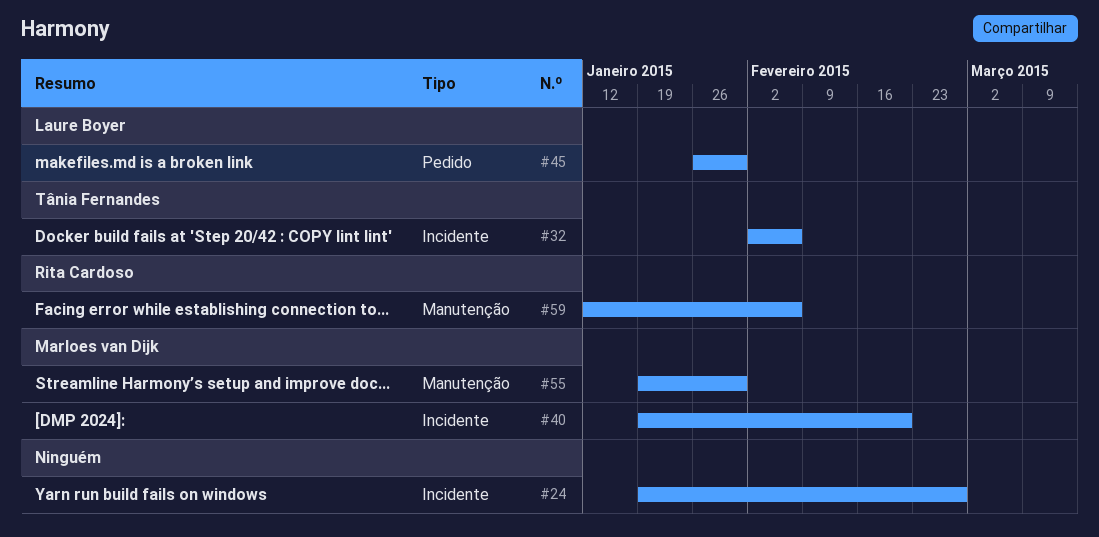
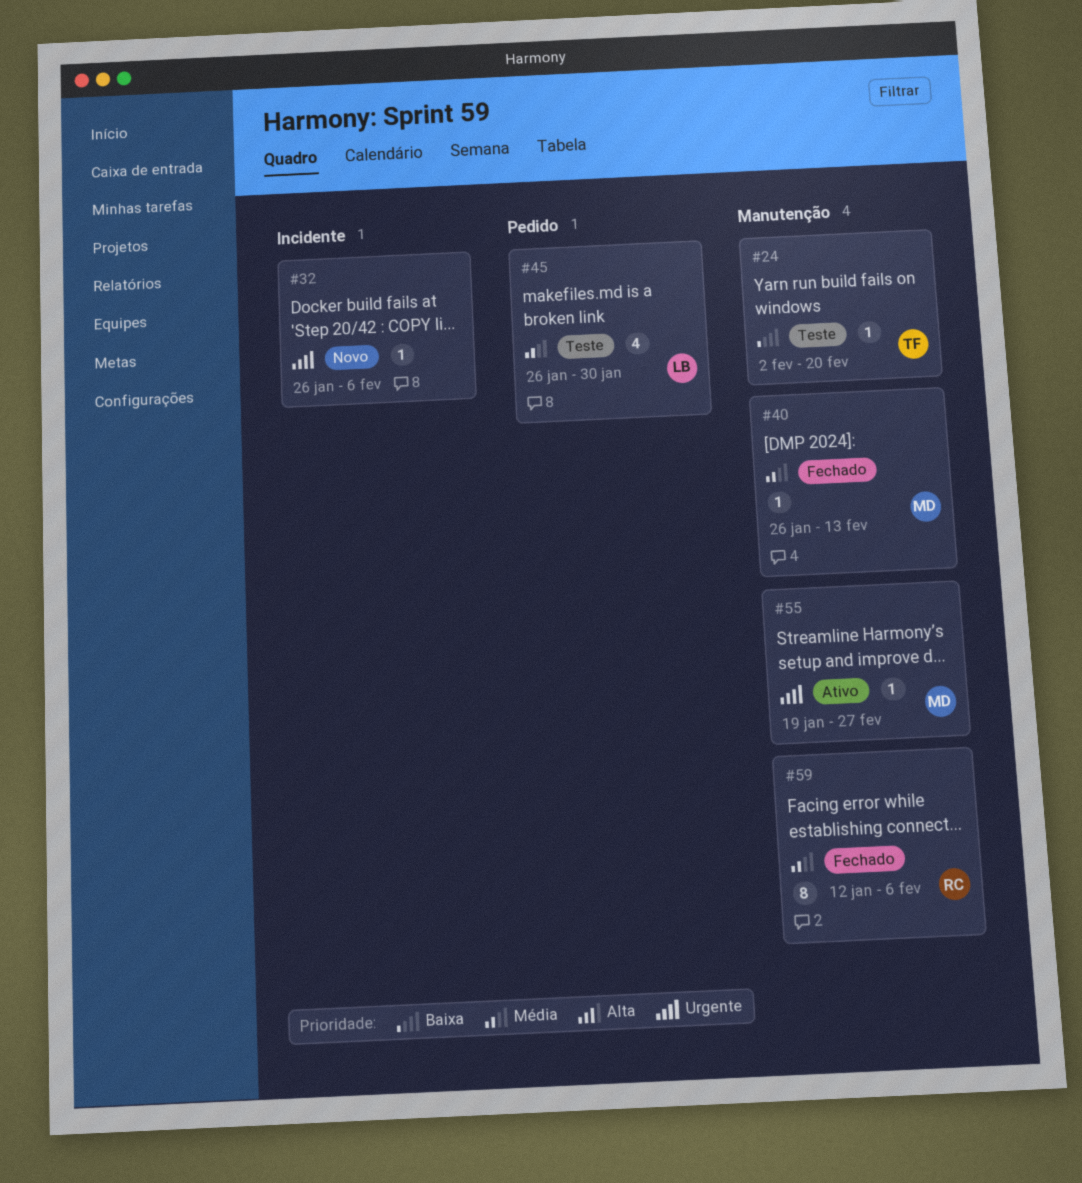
#24, owner: none -> Tânia Fernandes
#24, label: Incidente -> Manutenção
#24, start: Jan 19 -> Feb 2
#24, due: Feb 27 -> Feb 20
#32, owner: Tânia Fernandes -> none
#32, start: Feb 2 -> Jan 26
#40, label: Incidente -> Manutenção
#40, start: Jan 19 -> Jan 26
#40, due: Feb 20 -> Feb 13
#55, due: Jan 30 -> Feb 27

